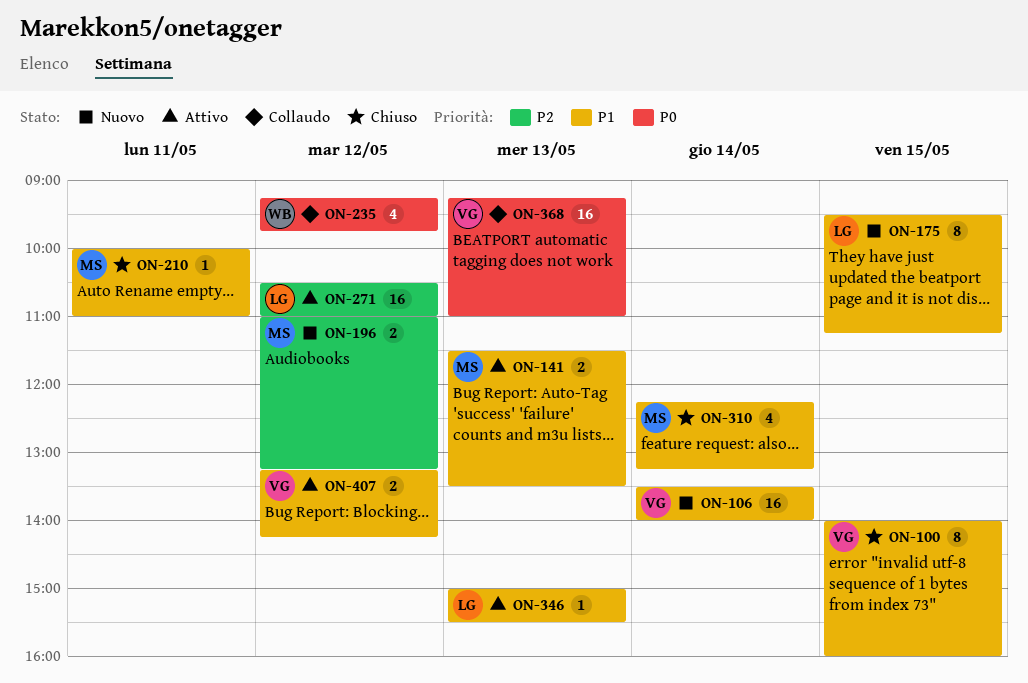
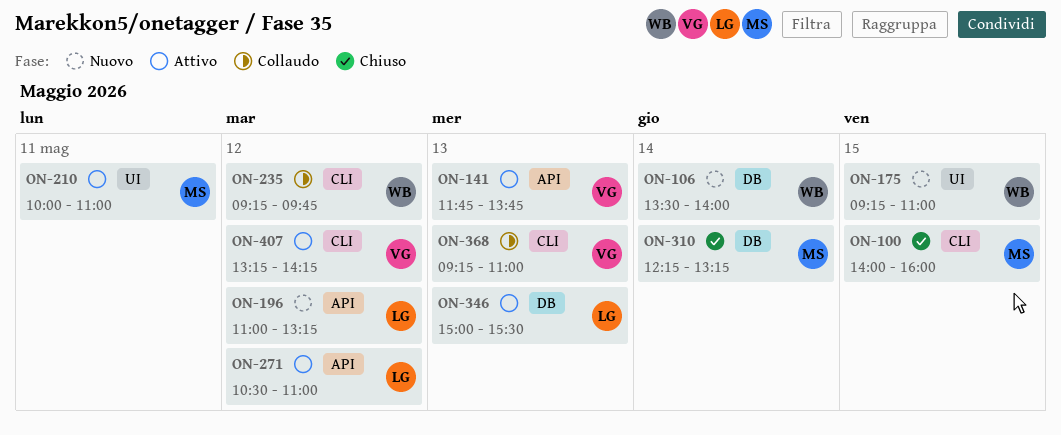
ON-100, owner: VG -> MS
ON-106, owner: VG -> WB
ON-141, owner: MS -> VG
ON-141, begins: 11:30 -> 11:45
ON-141, ends: 13:30 -> 13:45
ON-175, owner: LG -> WB
ON-175, begins: 09:30 -> 09:15
ON-175, ends: 11:15 -> 11:00
ON-196, owner: MS -> LG
ON-210, status: Chiuso -> Attivo

